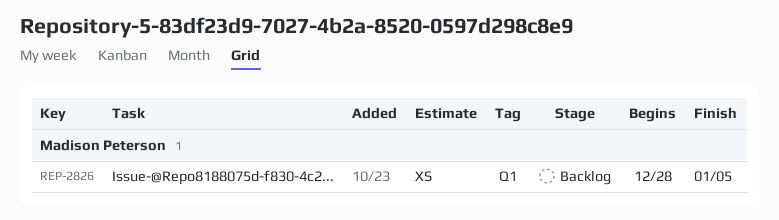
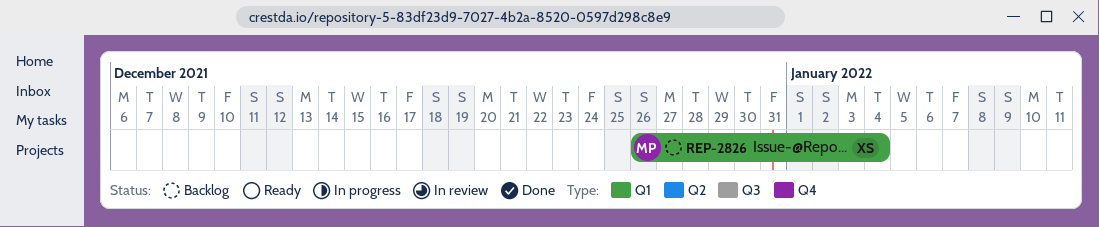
REP-2826, start: Dec 28 -> Dec 26
REP-2826, due: Jan 5 -> Jan 4

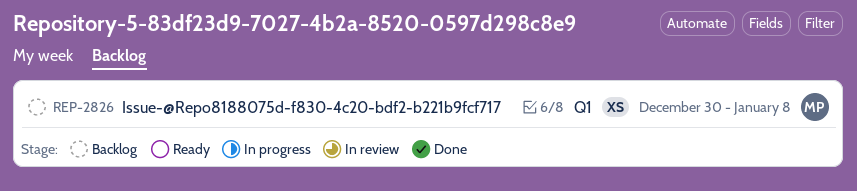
REP-2826, start: Dec 26 -> Dec 30
REP-2826, due: Jan 4 -> Jan 8

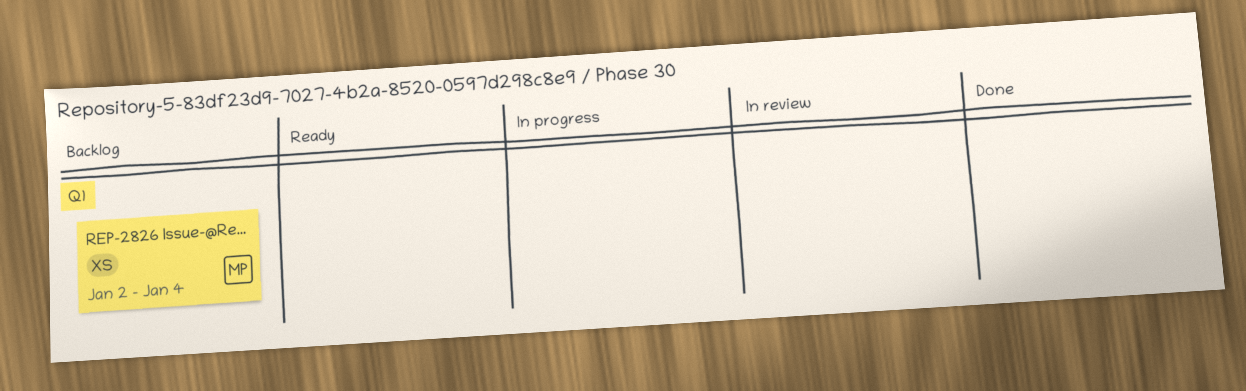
REP-2826, start: Dec 30 -> Jan 2
REP-2826, due: Jan 8 -> Jan 4

